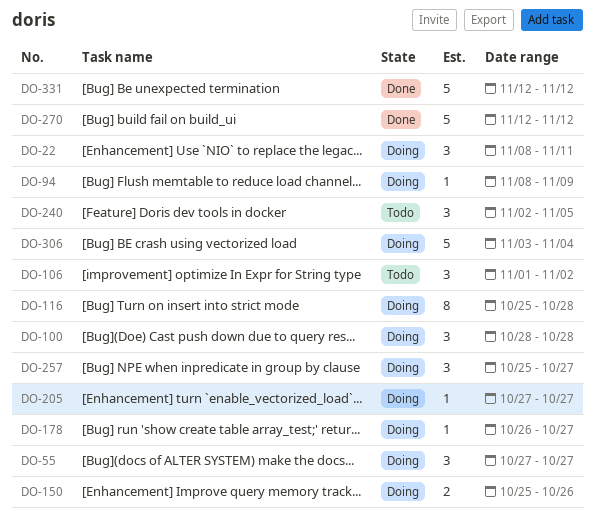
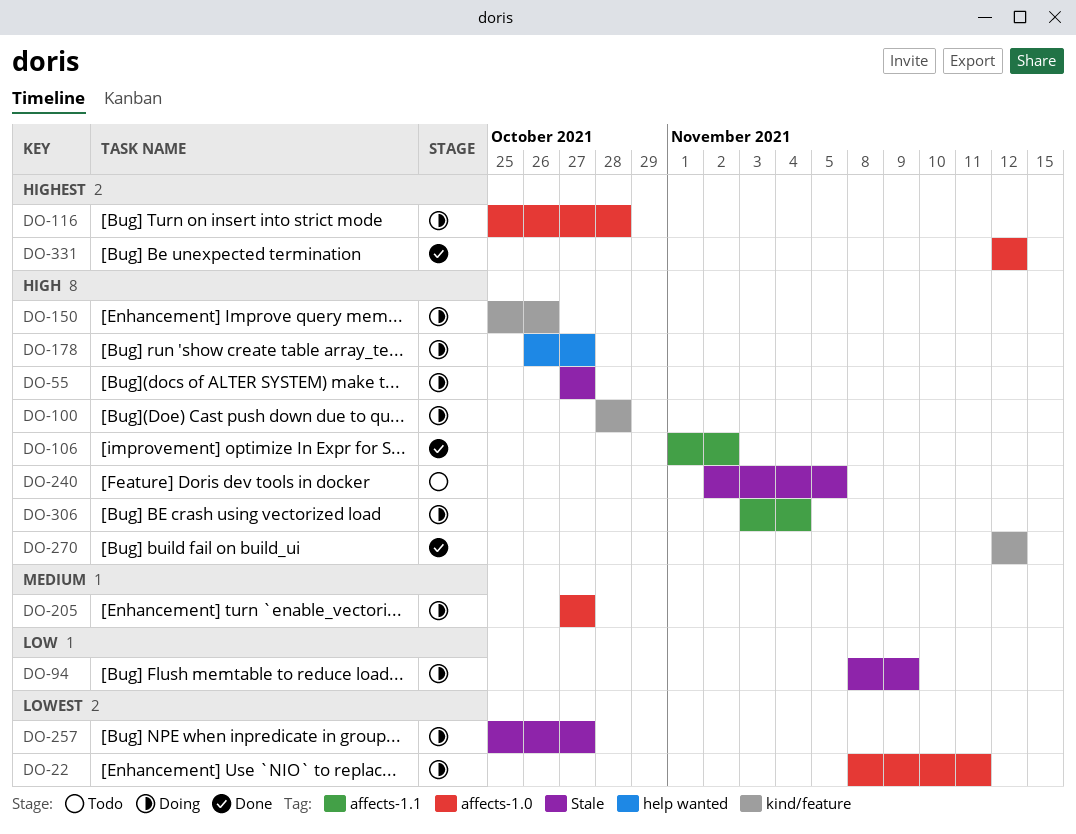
DO-106, status: Todo -> Done

